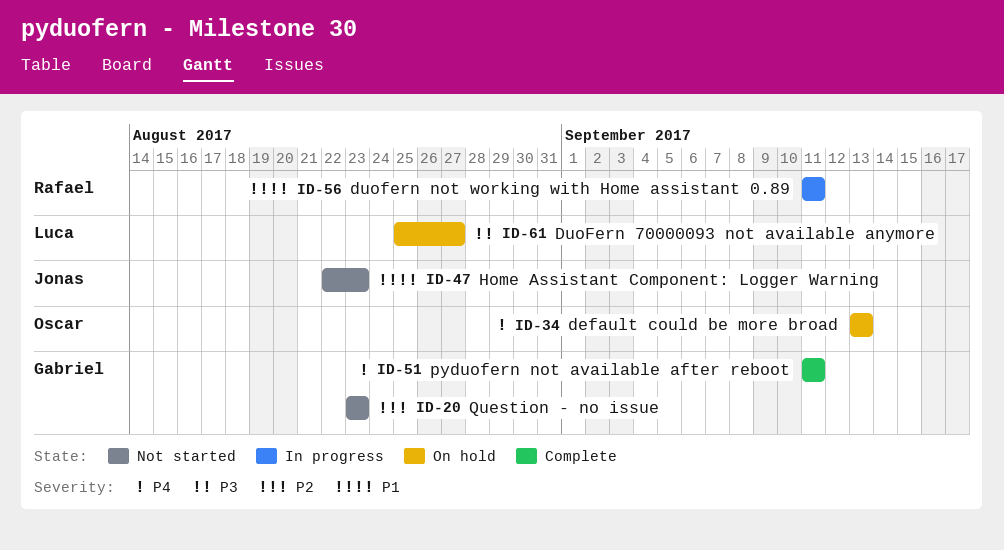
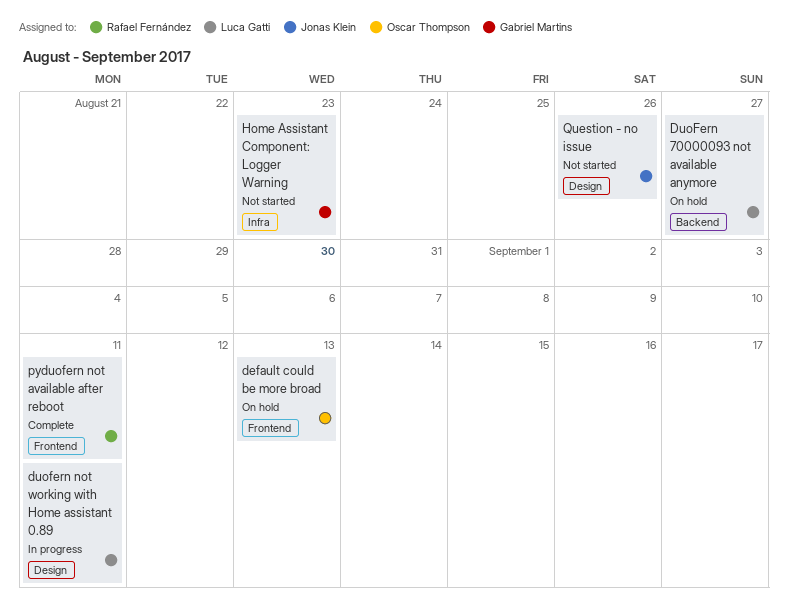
duofern not working with Home assistant 0.89, owner: Rafael Fernández -> Luca Gatti
Home Assistant Component: Logger Warning, owner: Jonas Klein -> Gabriel Martins
pyduofern not available after reboot, owner: Gabriel Martins -> Rafael Fernández
Question - no issue, owner: Gabriel Martins -> Jonas Klein
Question - no issue, due: Aug 23 -> Aug 26

